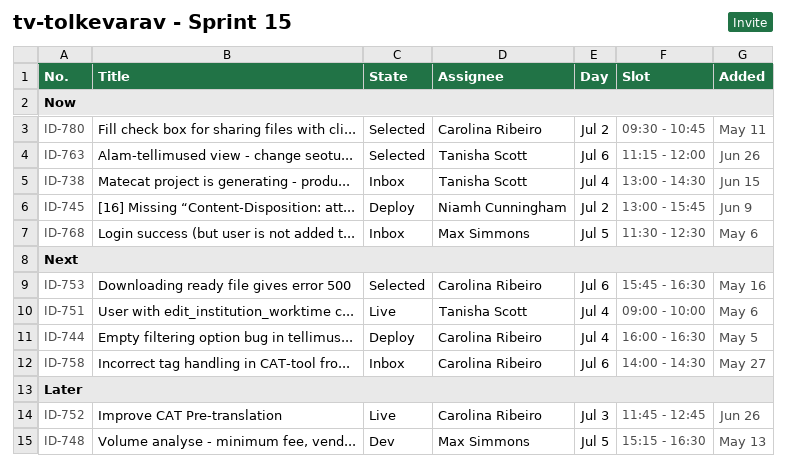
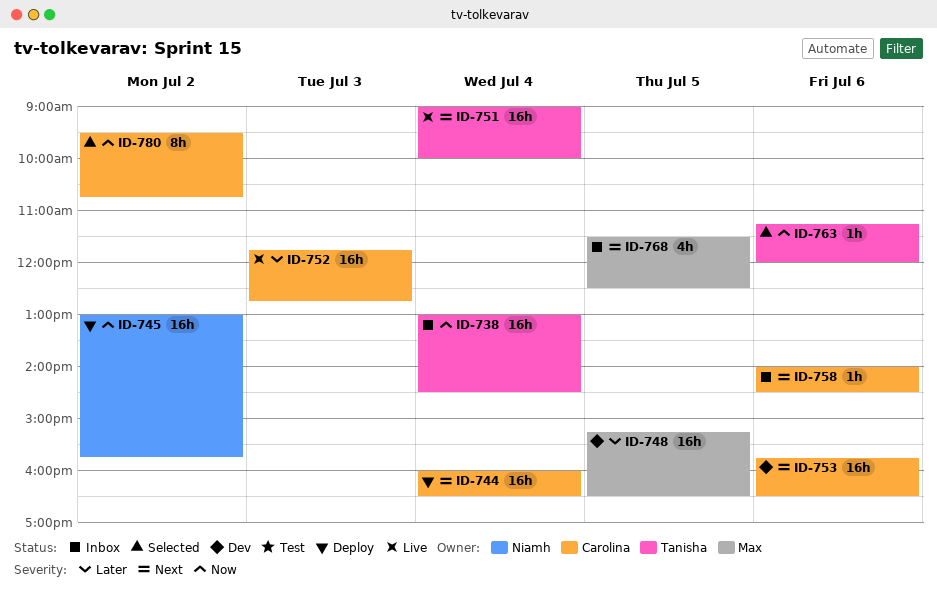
ID-753, status: Selected -> Dev
ID-768, priority: Now -> Next

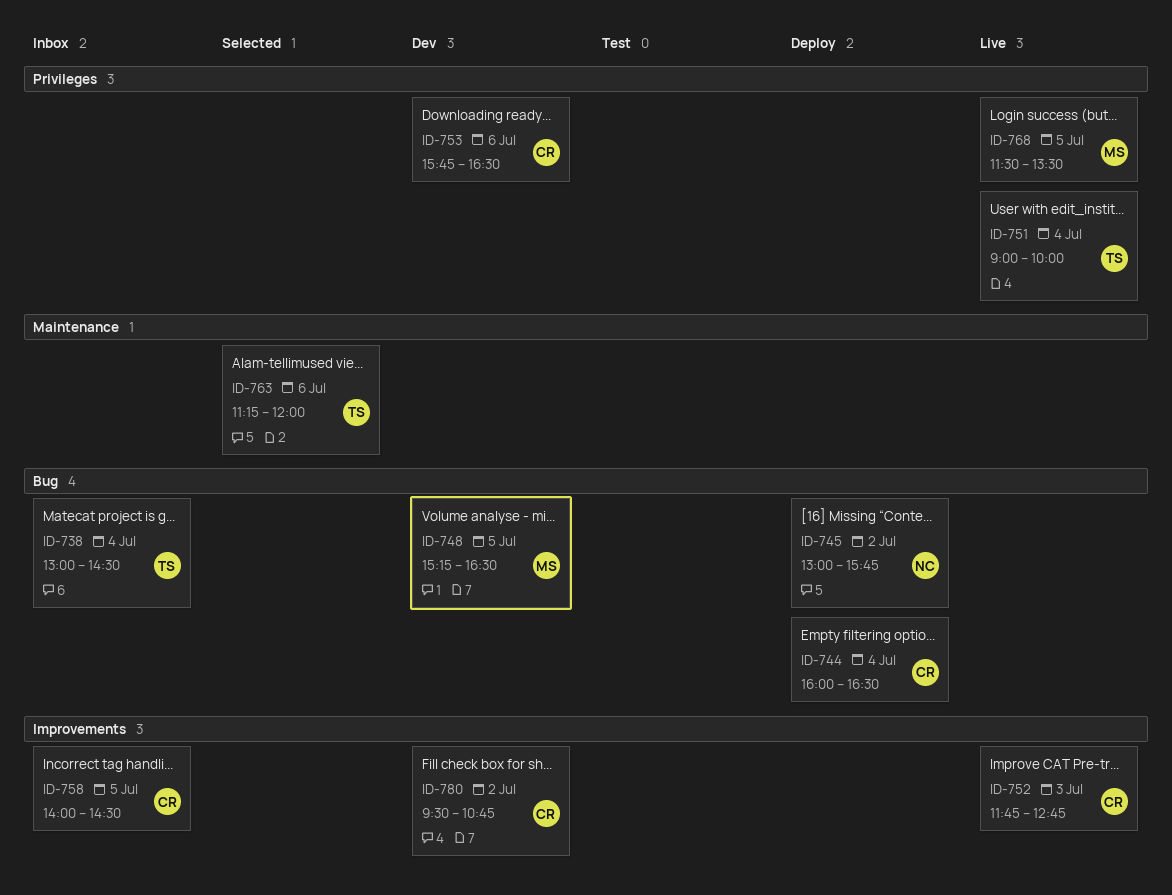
ID-758, day: Jul 6 -> Jul 5
ID-768, status: Inbox -> Live
ID-768, ends: 12:30 -> 13:30
ID-780, status: Selected -> Dev

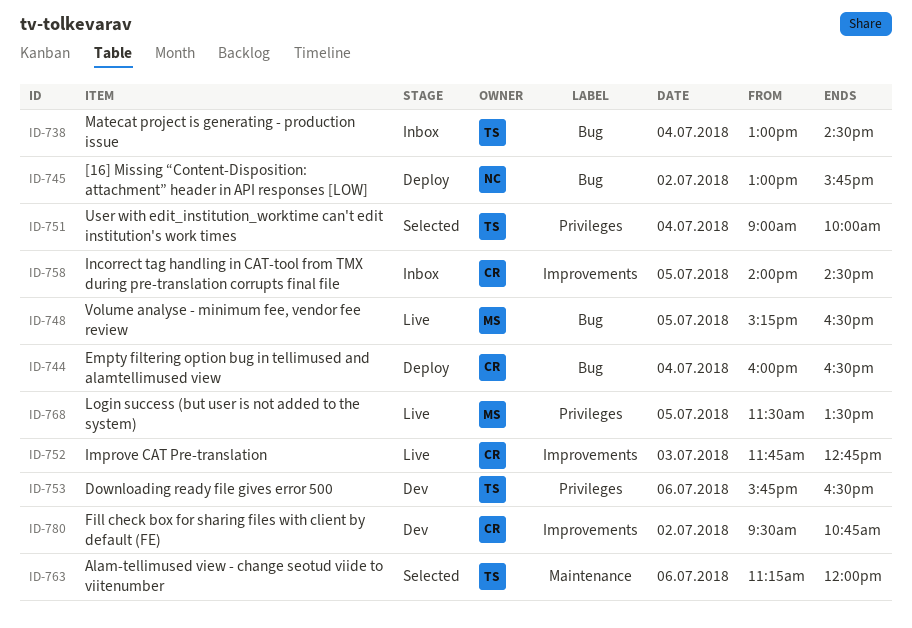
ID-748, status: Dev -> Live
ID-751, status: Live -> Selected
ID-753, owner: CR -> TS

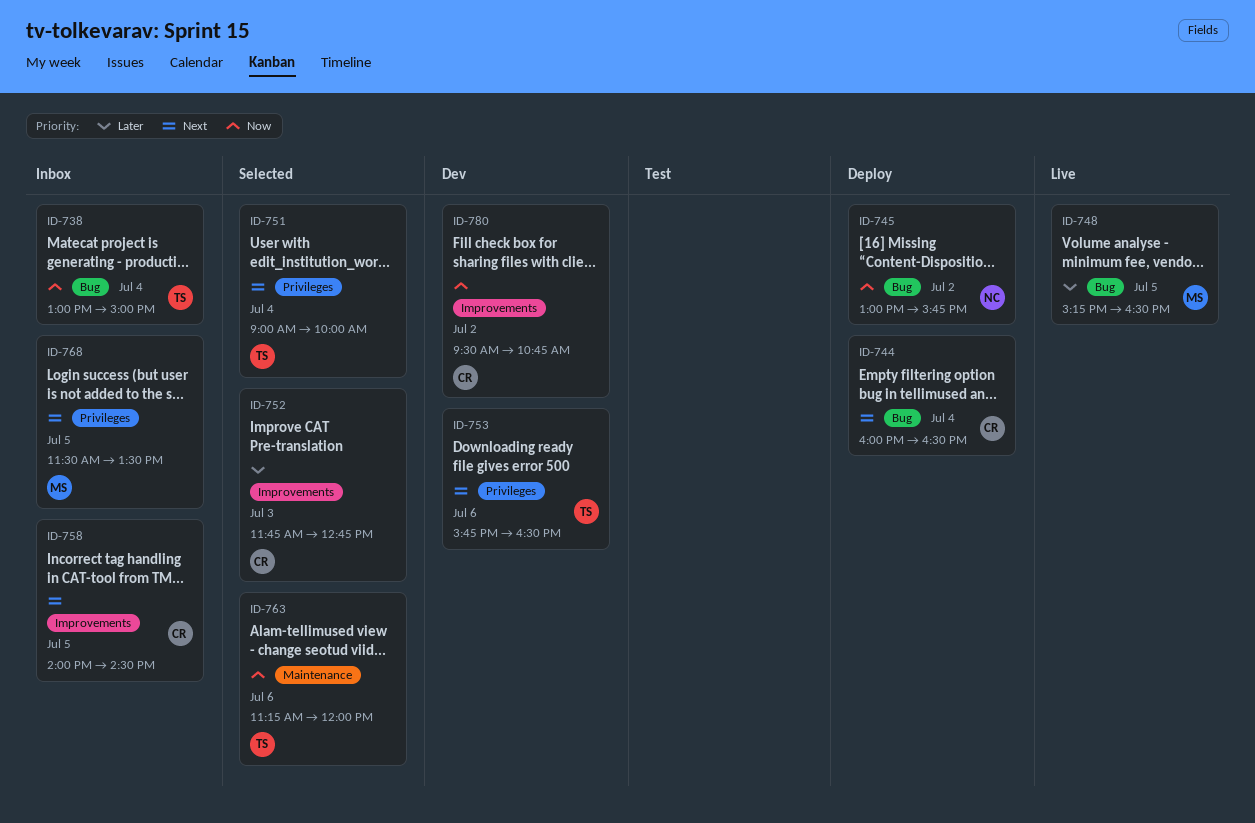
ID-738, ends: 14:30 -> 15:00
ID-752, status: Live -> Selected
ID-768, status: Live -> Inbox

